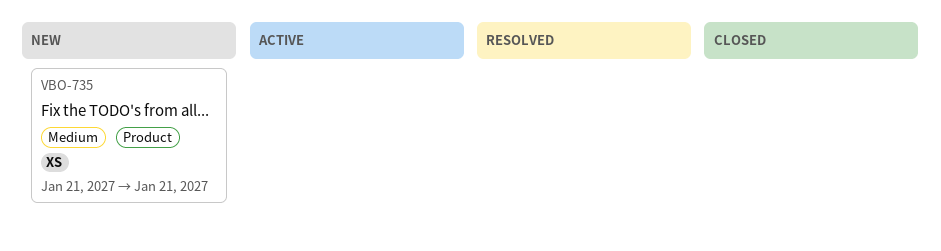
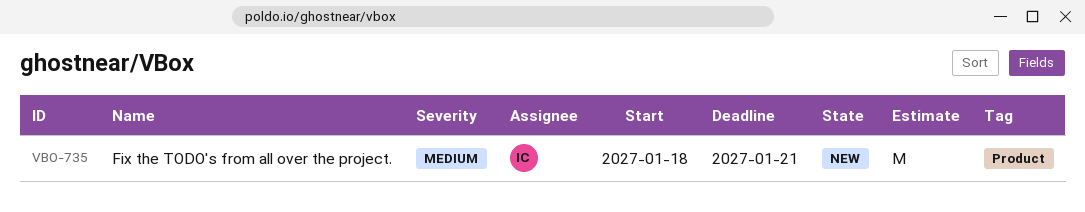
VBO-735, estimate: XS -> M
VBO-735, start: Jan 21 -> Jan 18

